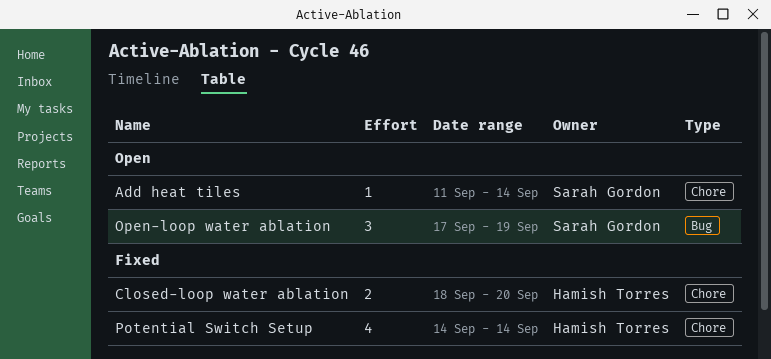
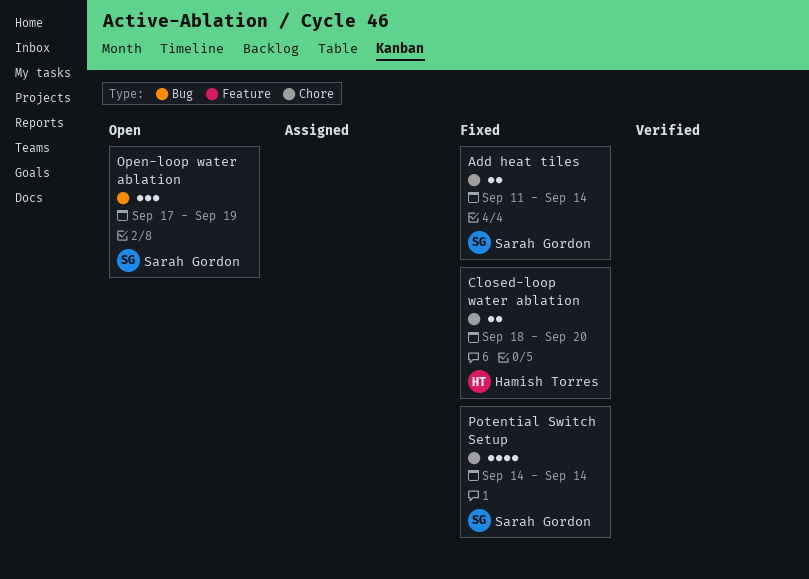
Add heat tiles, status: Open -> Fixed
Add heat tiles, estimate: 1 -> 2
Potential Switch Setup, owner: Hamish Torres -> Sarah Gordon

